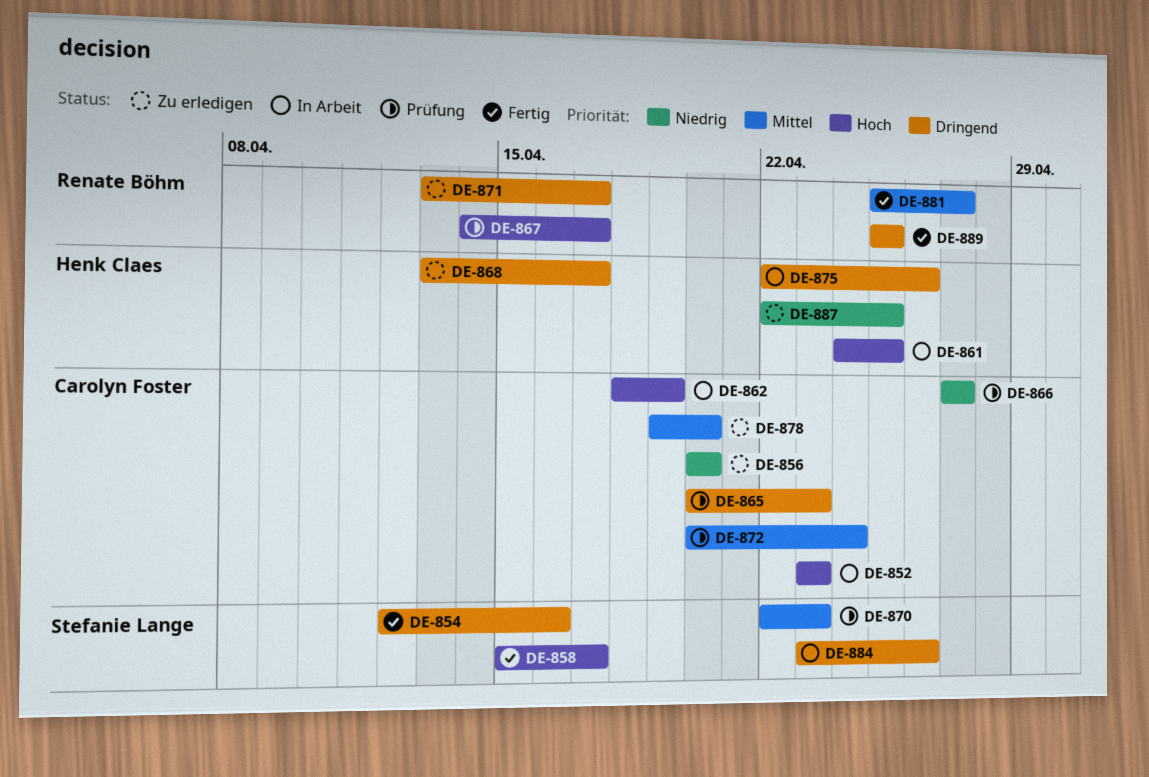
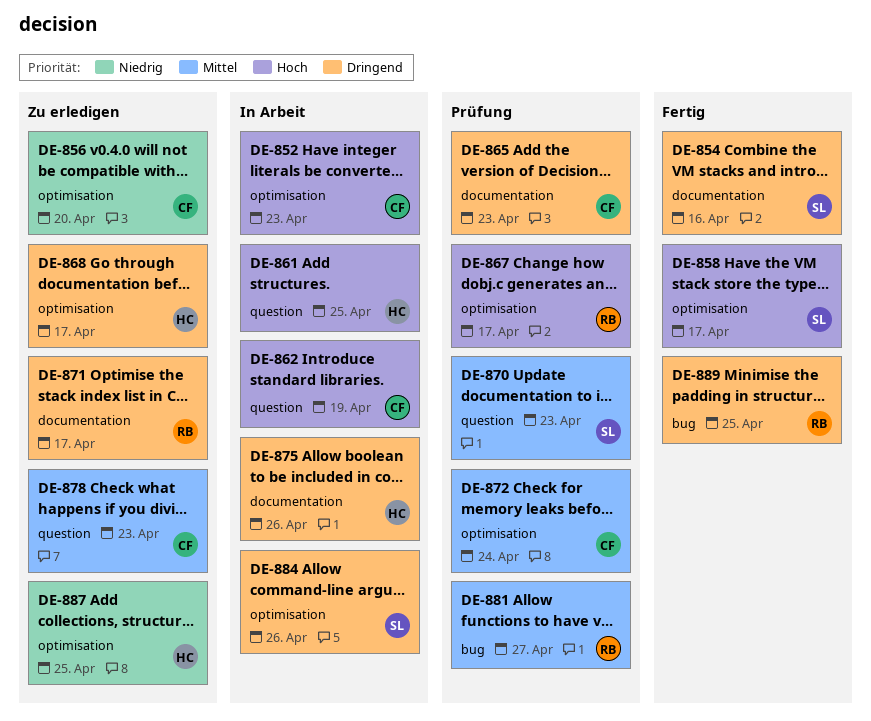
DE-866: present -> none
DE-878, due: Apr 20 -> Apr 23
DE-881, status: Fertig -> Prüfung

